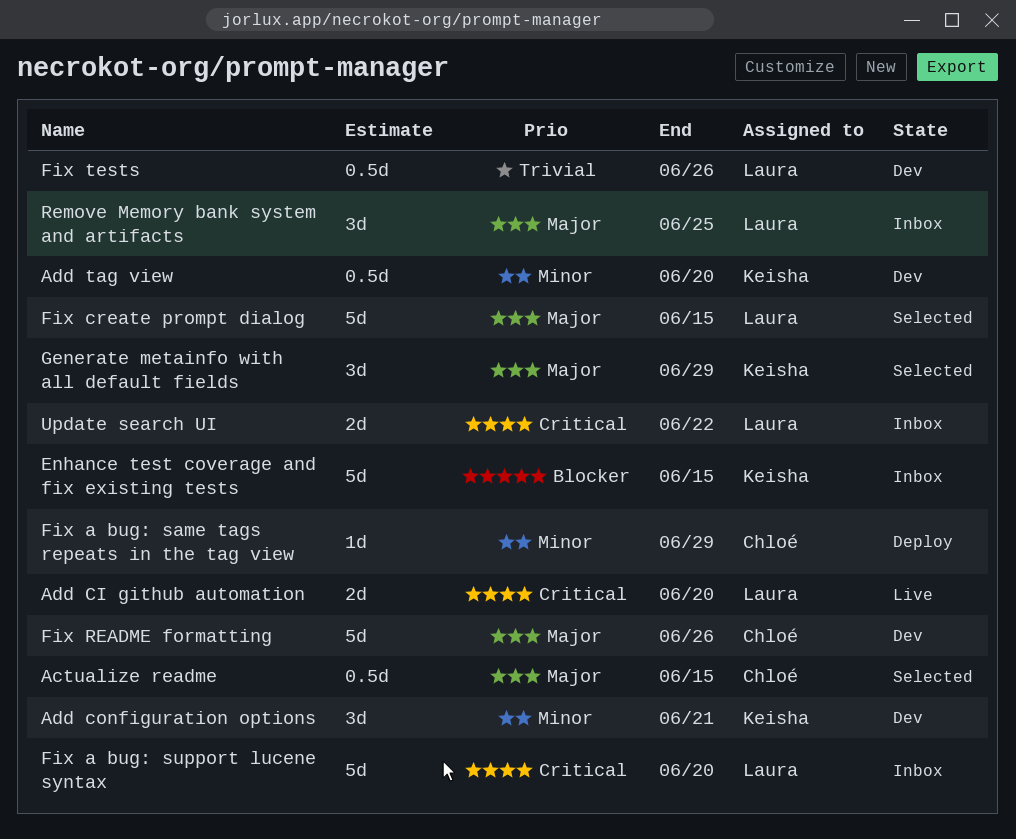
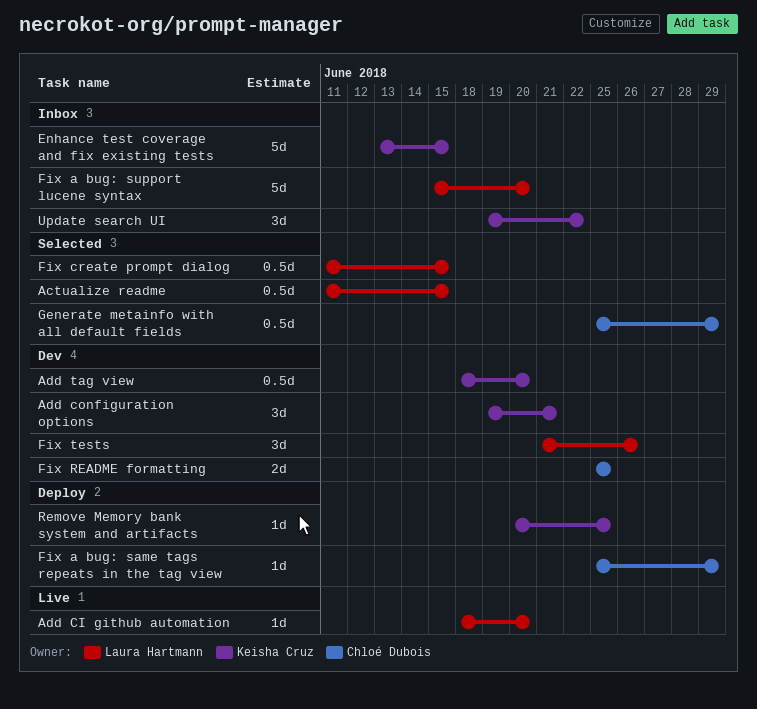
Actualize readme, owner: Chloé Dubois -> Laura Hartmann
Add CI github automation, estimate: 2d -> 1d
Fix create prompt dialog, estimate: 5d -> 0.5d
Fix README formatting, estimate: 5d -> 2d
Fix README formatting, due: Jun 26 -> Jun 25
Fix tests, estimate: 0.5d -> 3d
Generate metainfo with all default fields, owner: Keisha Cruz -> Chloé Dubois
Generate metainfo with all default fields, estimate: 3d -> 0.5d
Remove Memory bank system and artifacts, status: Inbox -> Deploy
Remove Memory bank system and artifacts, owner: Laura Hartmann -> Keisha Cruz
Remove Memory bank system and artifacts, estimate: 3d -> 1d
Update search UI, owner: Laura Hartmann -> Keisha Cruz
Update search UI, estimate: 2d -> 3d

